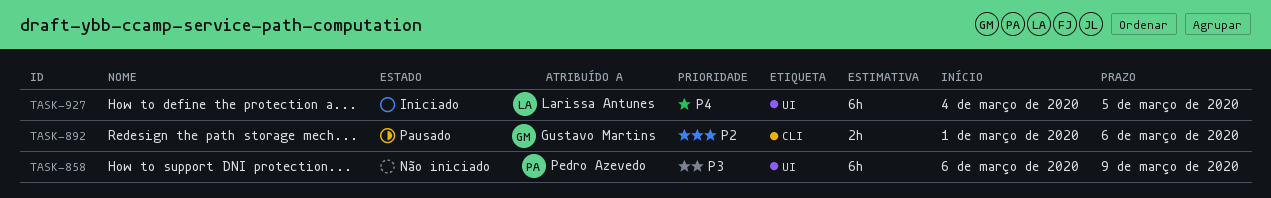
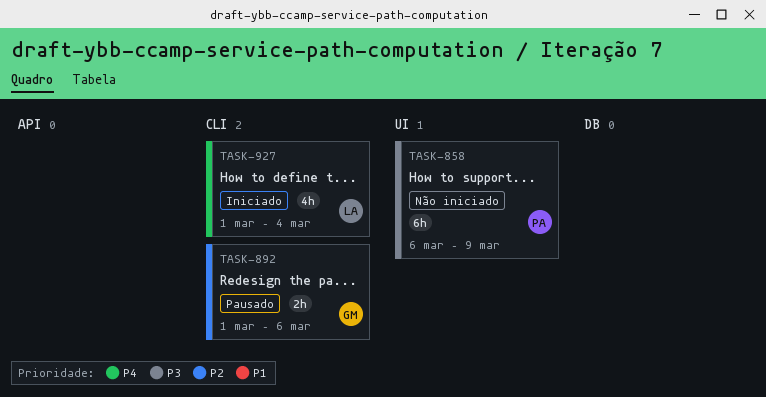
TASK-927, label: UI -> CLI
TASK-927, estimate: 6h -> 4h
TASK-927, start: Mar 4 -> Mar 1
TASK-927, due: Mar 5 -> Mar 4

